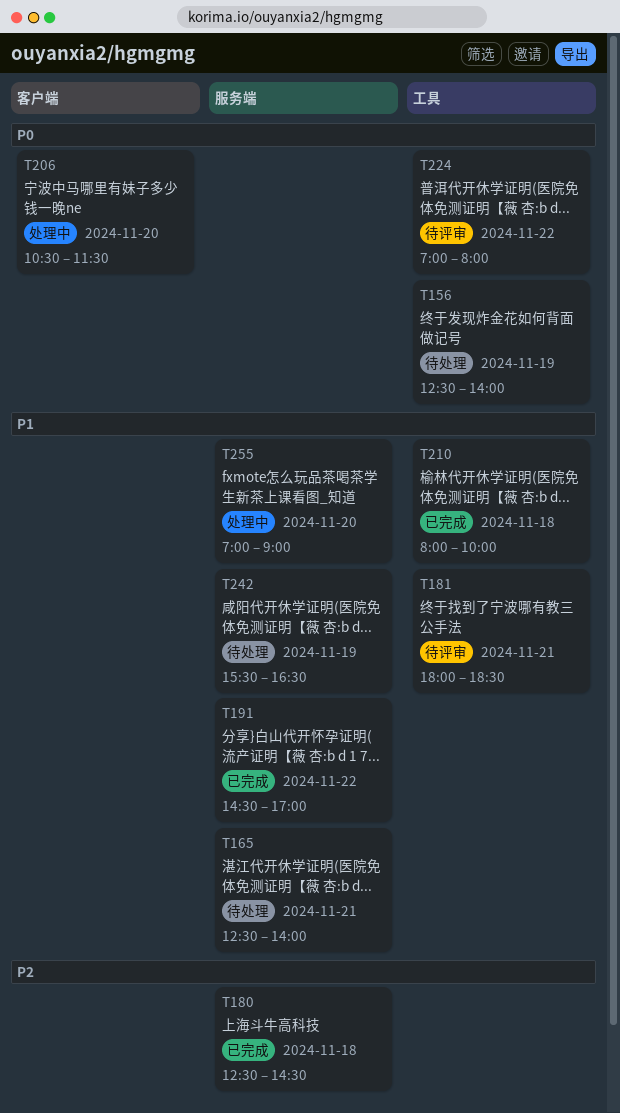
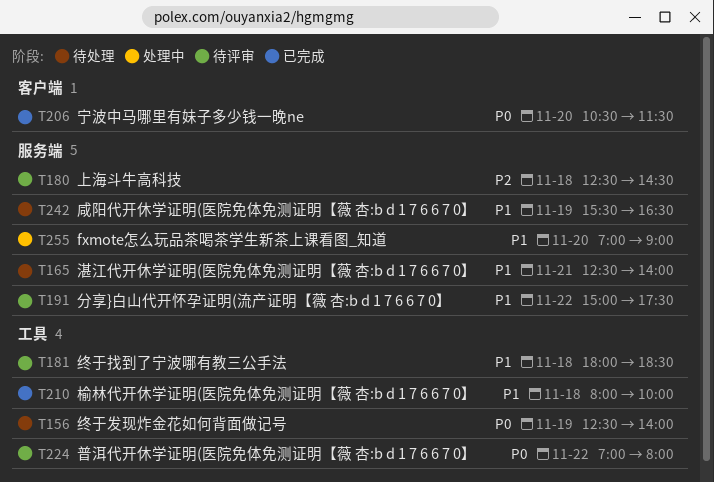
T180, status: 已完成 -> 待评审
T181, day: Nov 21 -> Nov 18
T191, status: 已完成 -> 待评审
T191, begins: 14:30 -> 15:00
T191, ends: 17:00 -> 17:30
T206, status: 处理中 -> 已完成

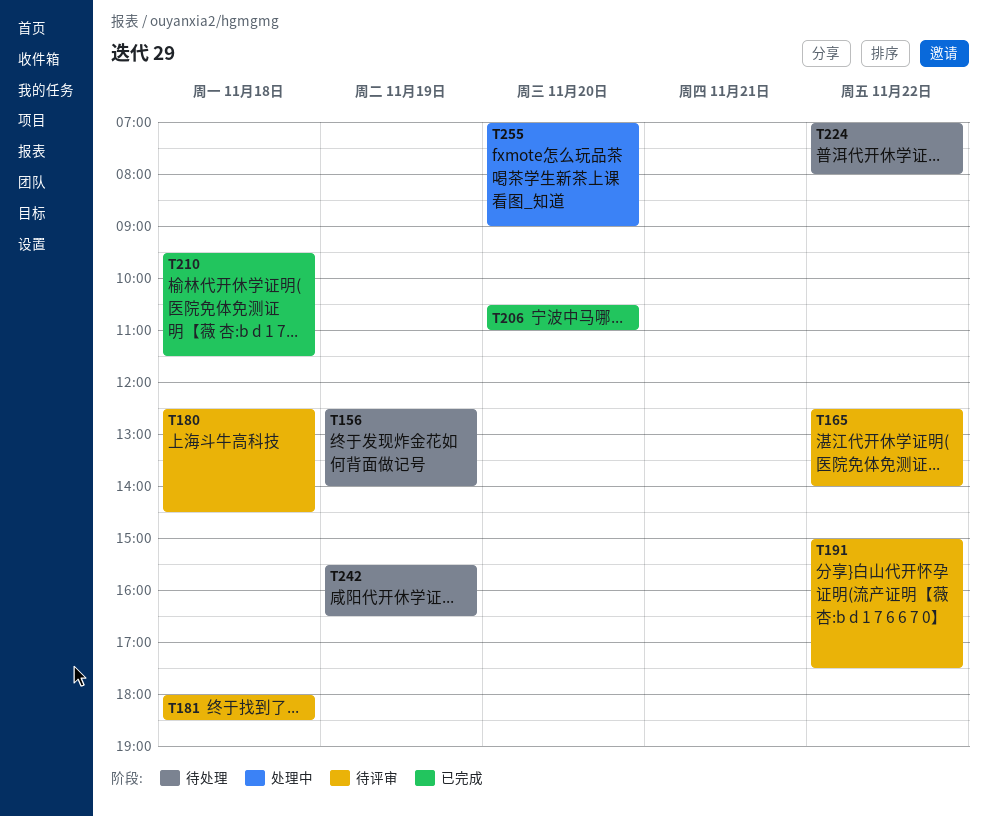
T165, status: 待处理 -> 待评审
T165, day: Nov 21 -> Nov 22
T206, ends: 11:30 -> 11:00
T210, begins: 08:00 -> 09:30
T210, ends: 10:00 -> 11:30
T224, status: 待评审 -> 待处理

